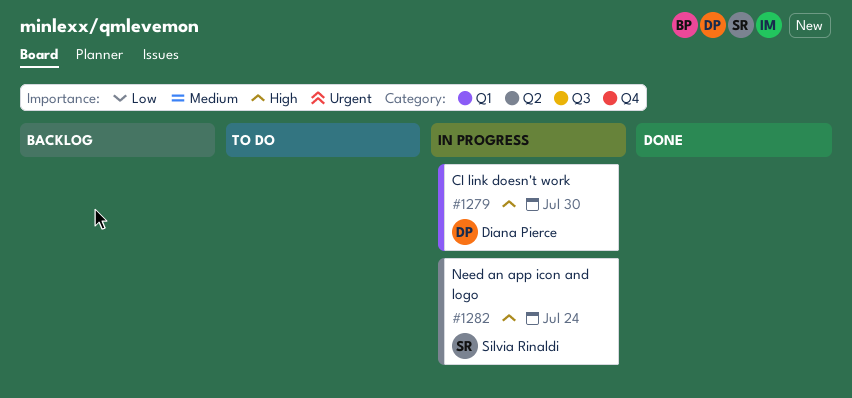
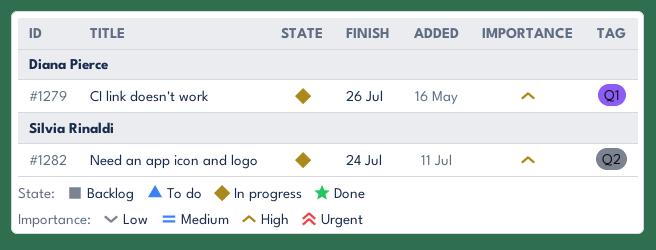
#1279, due: Jul 30 -> Jul 26

